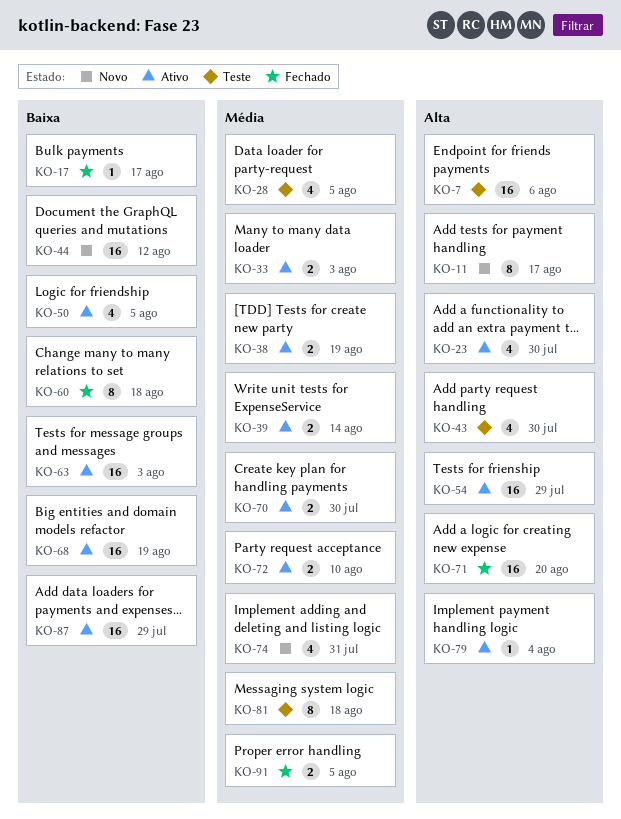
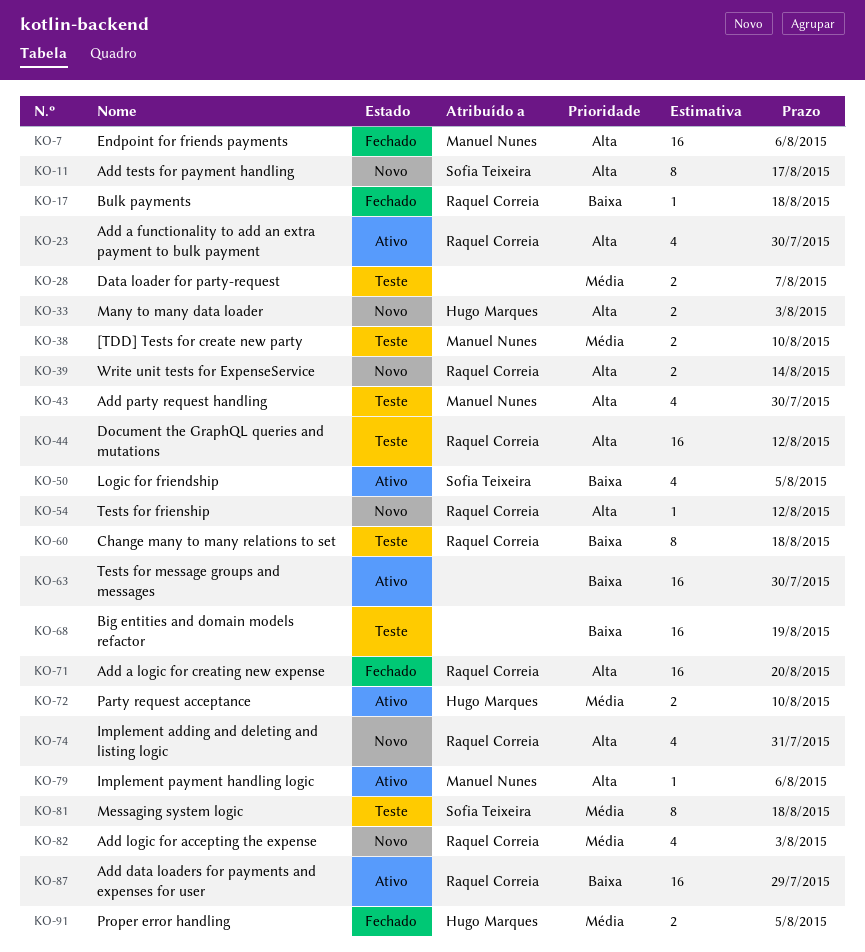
KO-7, status: Teste -> Fechado
KO-17, due: Aug 17 -> Aug 18
KO-28, estimate: 4 -> 2
KO-28, due: Aug 5 -> Aug 7
KO-33, status: Ativo -> Novo
KO-33, priority: Média -> Alta
KO-38, status: Ativo -> Teste
KO-38, due: Aug 19 -> Aug 10
KO-39, status: Ativo -> Novo
KO-39, priority: Média -> Alta
KO-44, status: Novo -> Teste
KO-44, priority: Baixa -> Alta
KO-54, status: Ativo -> Novo
KO-54, estimate: 16 -> 1
KO-54, due: Jul 29 -> Aug 12
KO-60, status: Fechado -> Teste
KO-63, due: Aug 3 -> Jul 30
KO-68, status: Ativo -> Teste
KO-70: present -> none
KO-74, priority: Média -> Alta
KO-79, due: Aug 4 -> Aug 6
KO-82: none -> present

